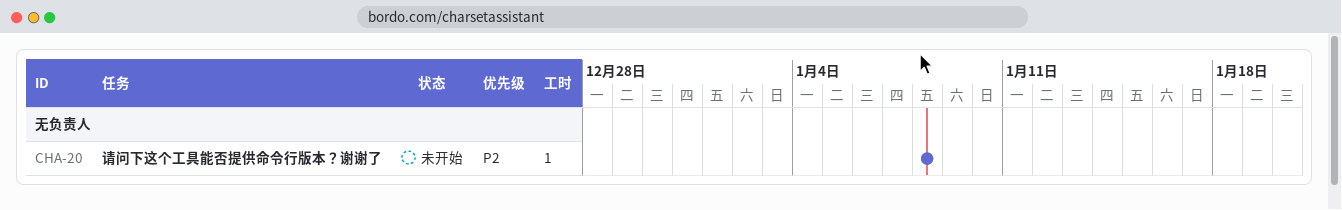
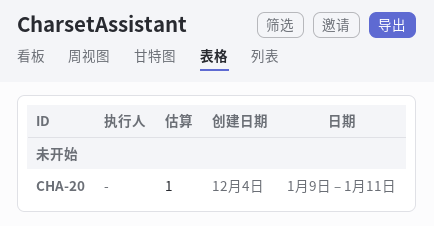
CHA-20, start: Jan 8 -> Jan 9
CHA-20, due: Jan 8 -> Jan 11

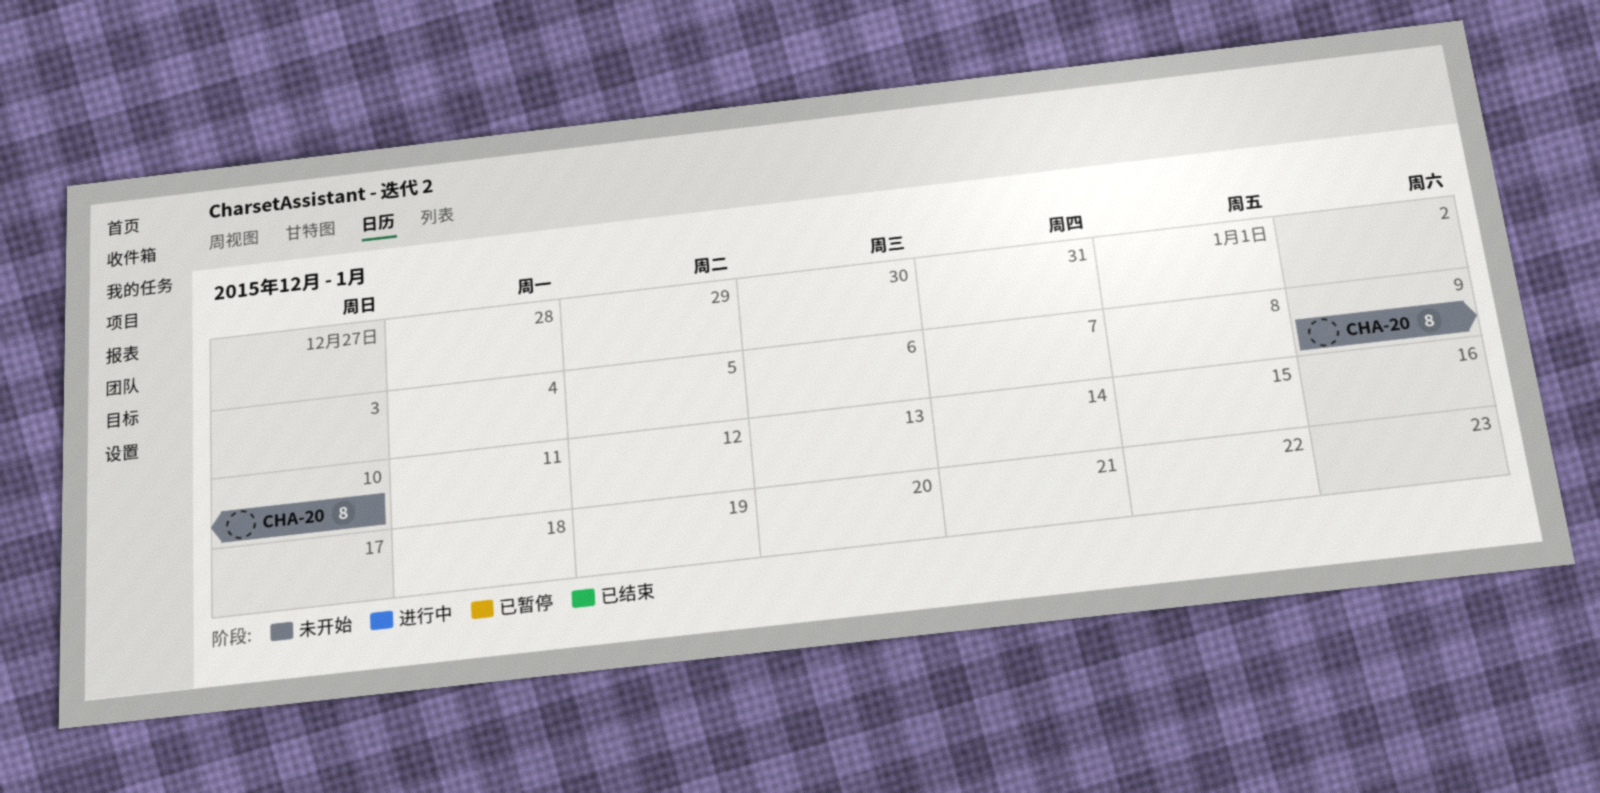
CHA-20, estimate: 1 -> 8
CHA-20, due: Jan 11 -> Jan 10

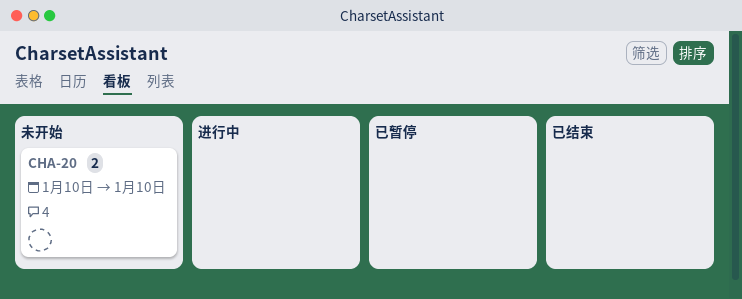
CHA-20, estimate: 8 -> 2
CHA-20, start: Jan 9 -> Jan 10

